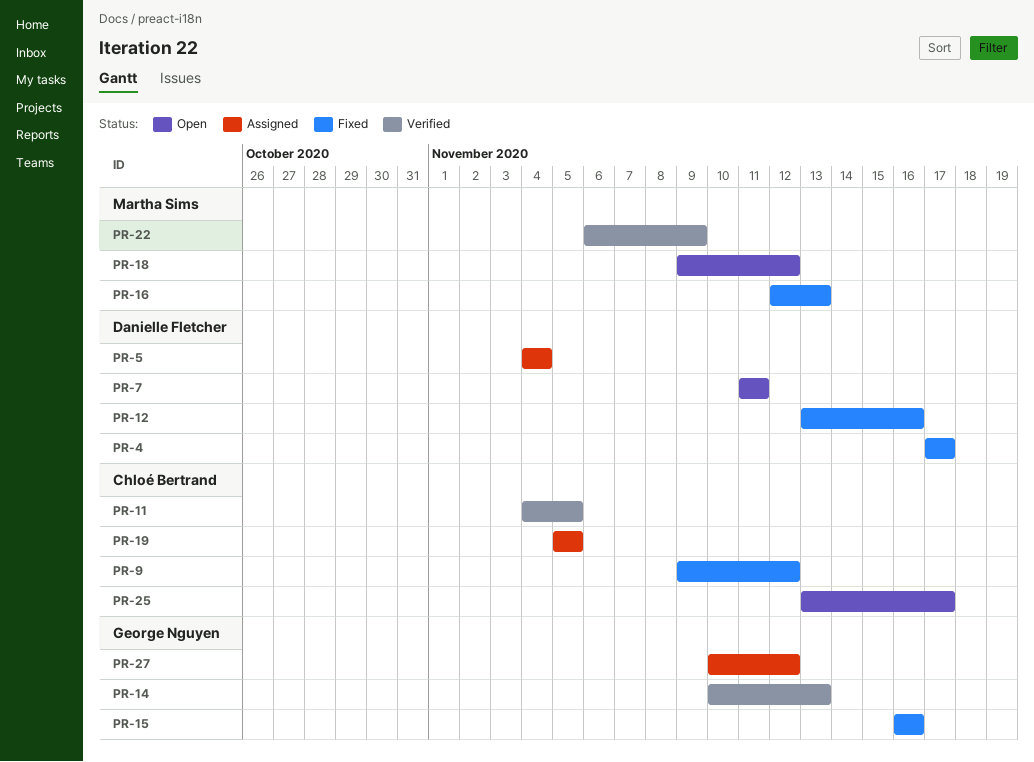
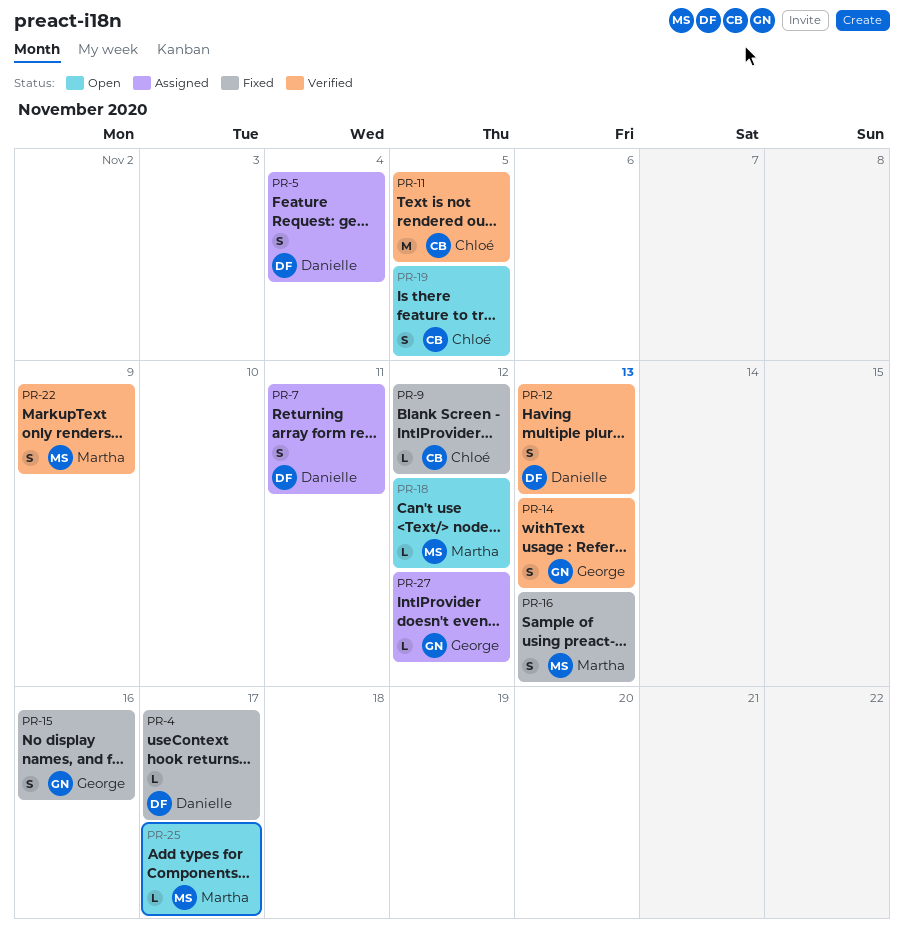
PR-7, status: Open -> Assigned
PR-12, status: Fixed -> Verified
PR-12, due: Nov 16 -> Nov 13
PR-19, status: Assigned -> Open
PR-25, owner: Chloé Bertrand -> Martha Sims

